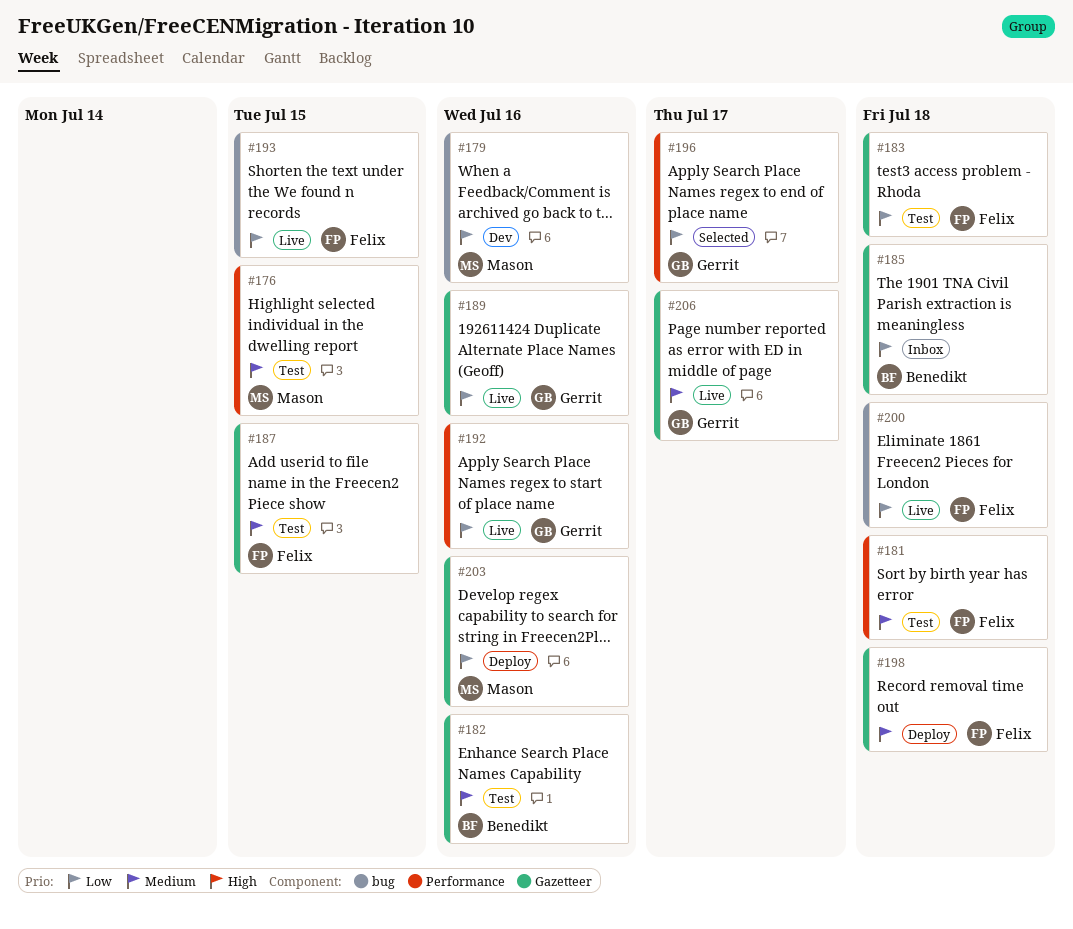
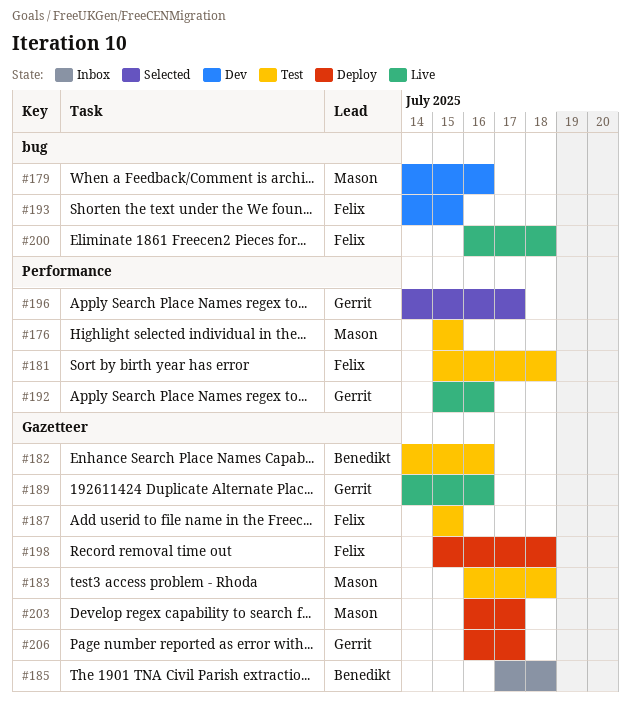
#183, owner: Felix -> Mason
#193, status: Live -> Dev
#203, due: Jul 16 -> Jul 17
#206, status: Live -> Deploy

